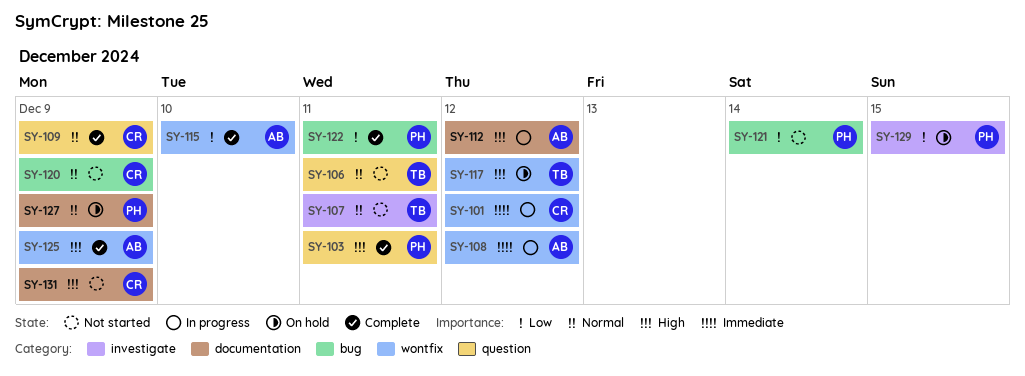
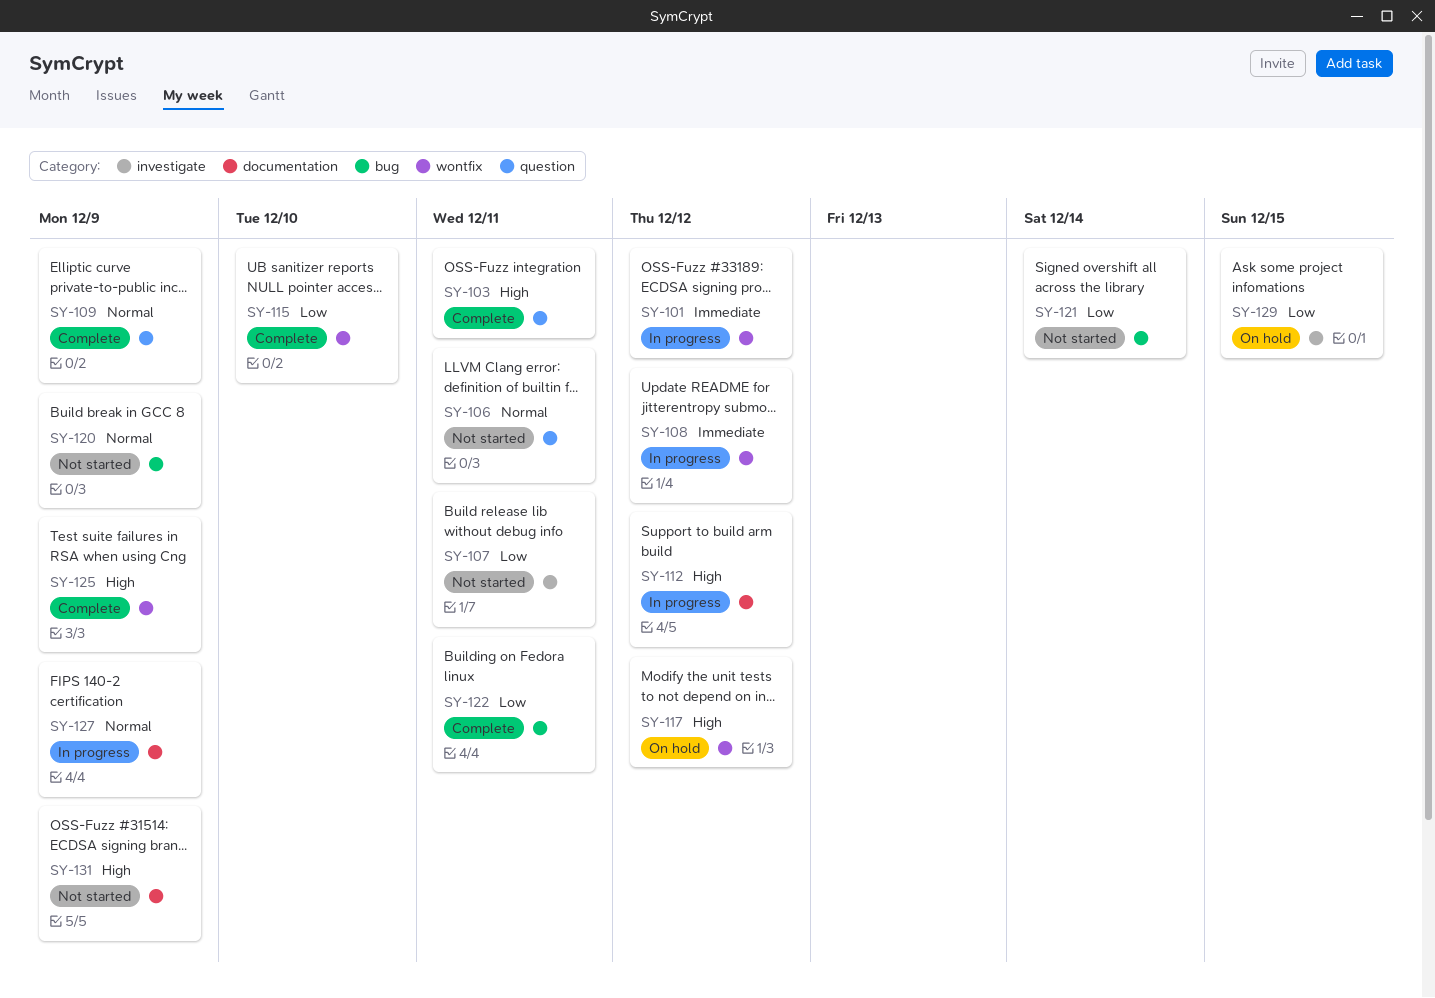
SY-107, priority: Normal -> Low
SY-127, status: On hold -> In progress

